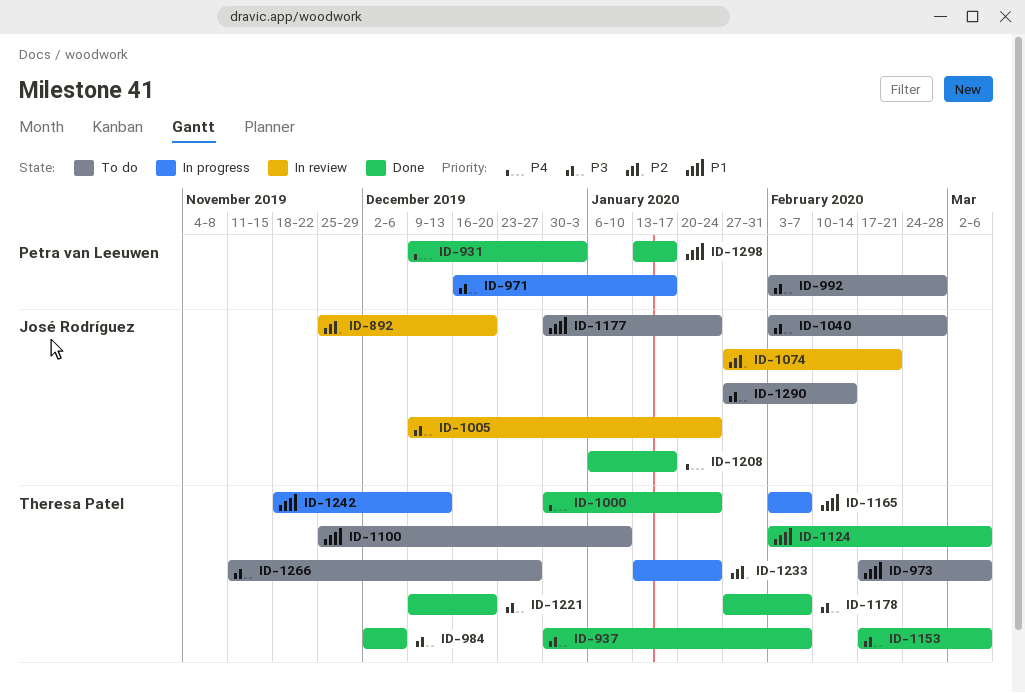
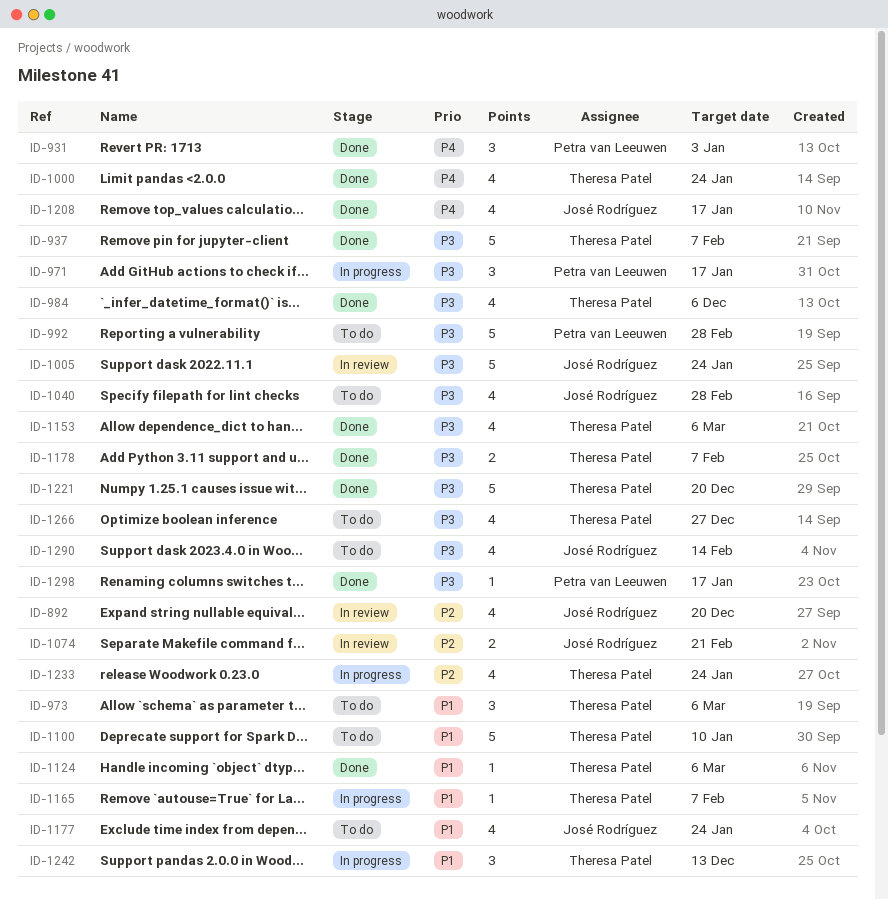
ID-1298, priority: P1 -> P3

